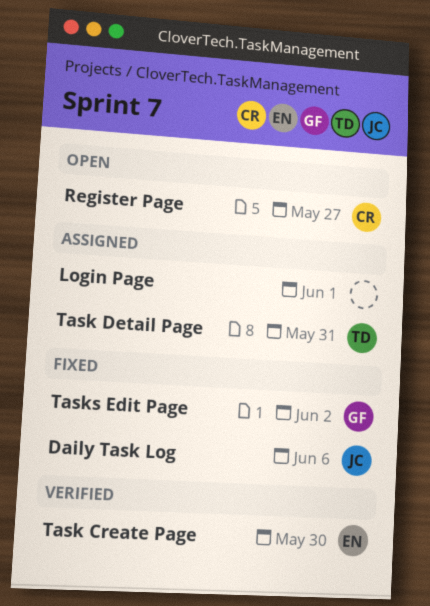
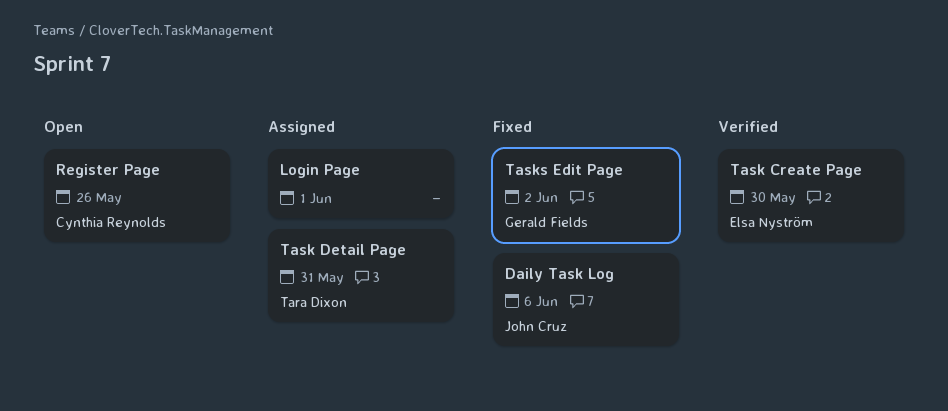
Register Page, due: May 27 -> May 26

